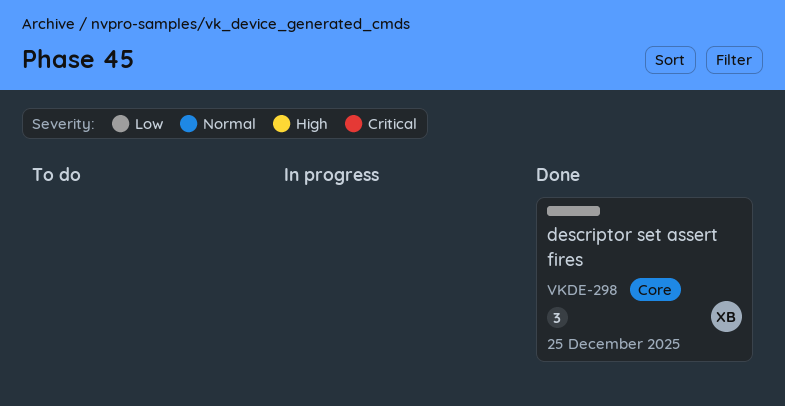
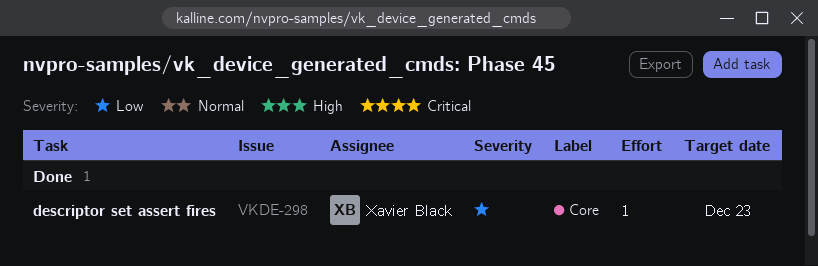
VKDE-298, estimate: 3 -> 1
VKDE-298, due: Dec 25 -> Dec 23

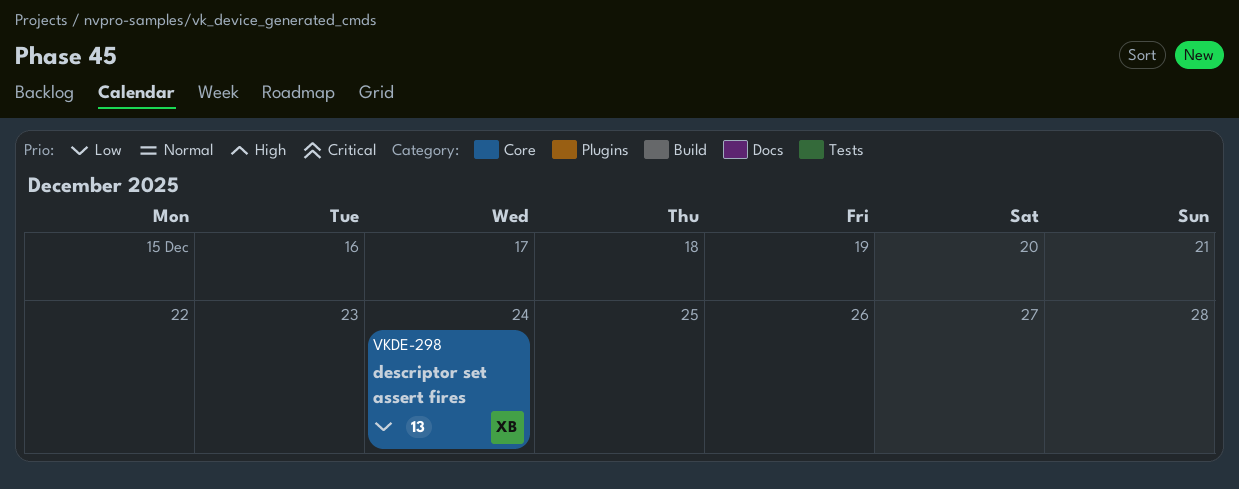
VKDE-298, estimate: 1 -> 13
VKDE-298, due: Dec 23 -> Dec 24

